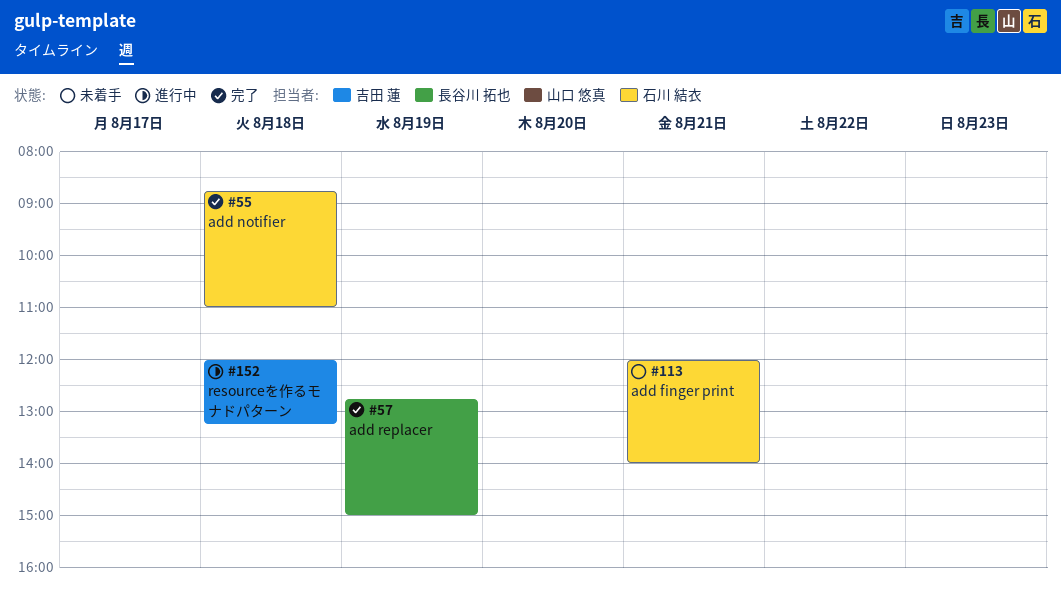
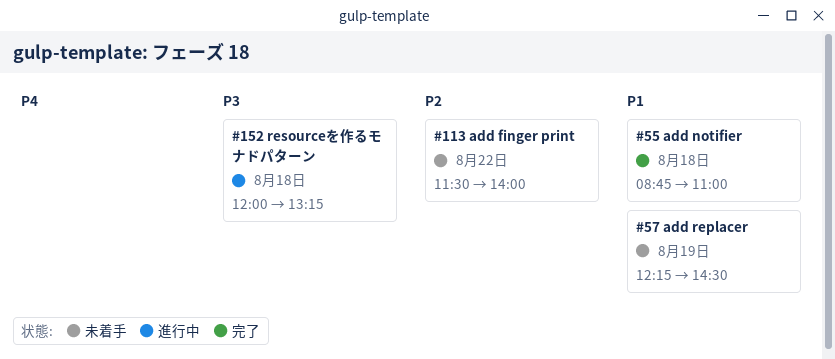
#57, status: 完了 -> 未着手
#57, begins: 12:45 -> 12:15
#57, ends: 15:00 -> 14:30
#113, day: Aug 21 -> Aug 22
#113, begins: 12:00 -> 11:30

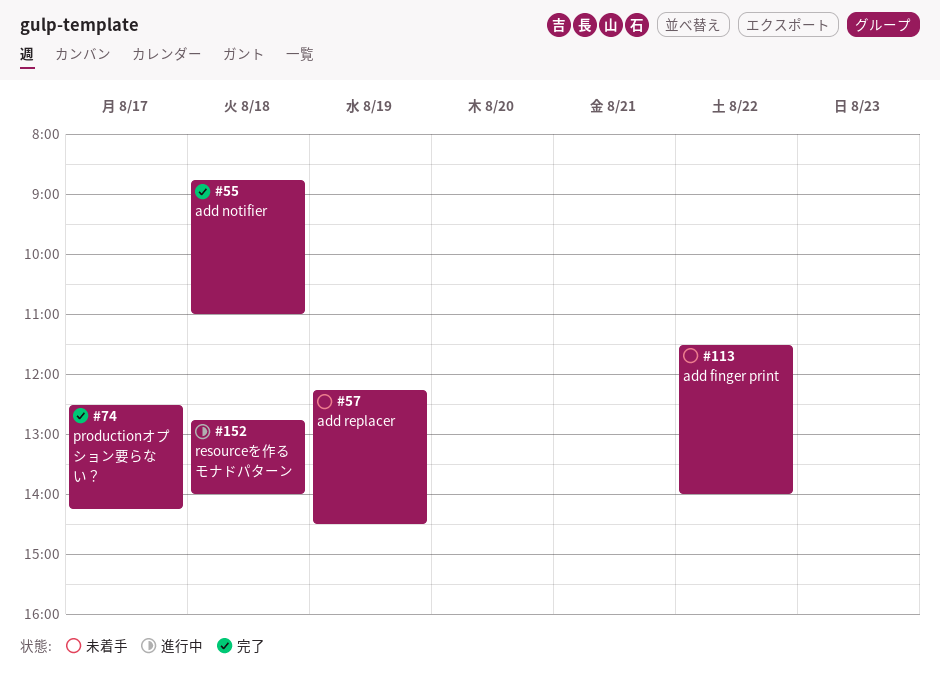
#74: none -> present
#152, begins: 12:00 -> 12:45
#152, ends: 13:15 -> 14:00

